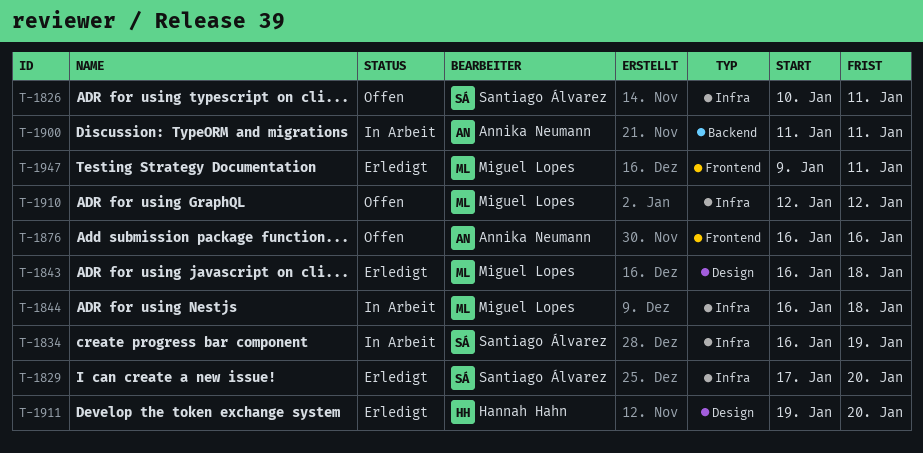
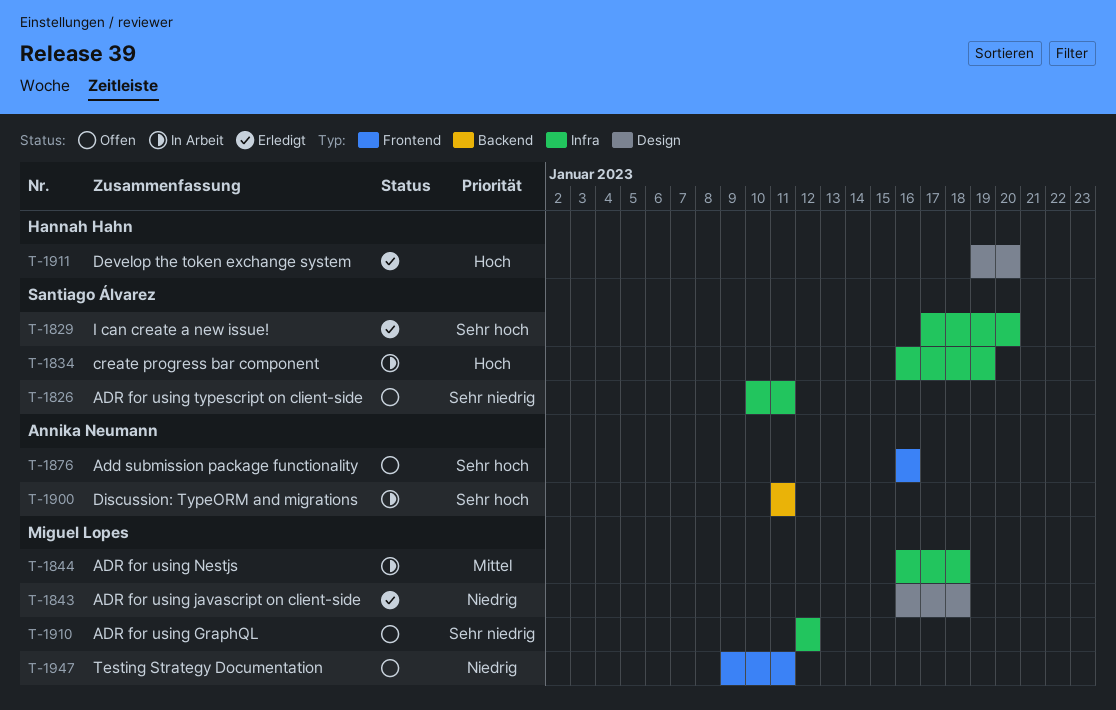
T-1947, status: Erledigt -> Offen

